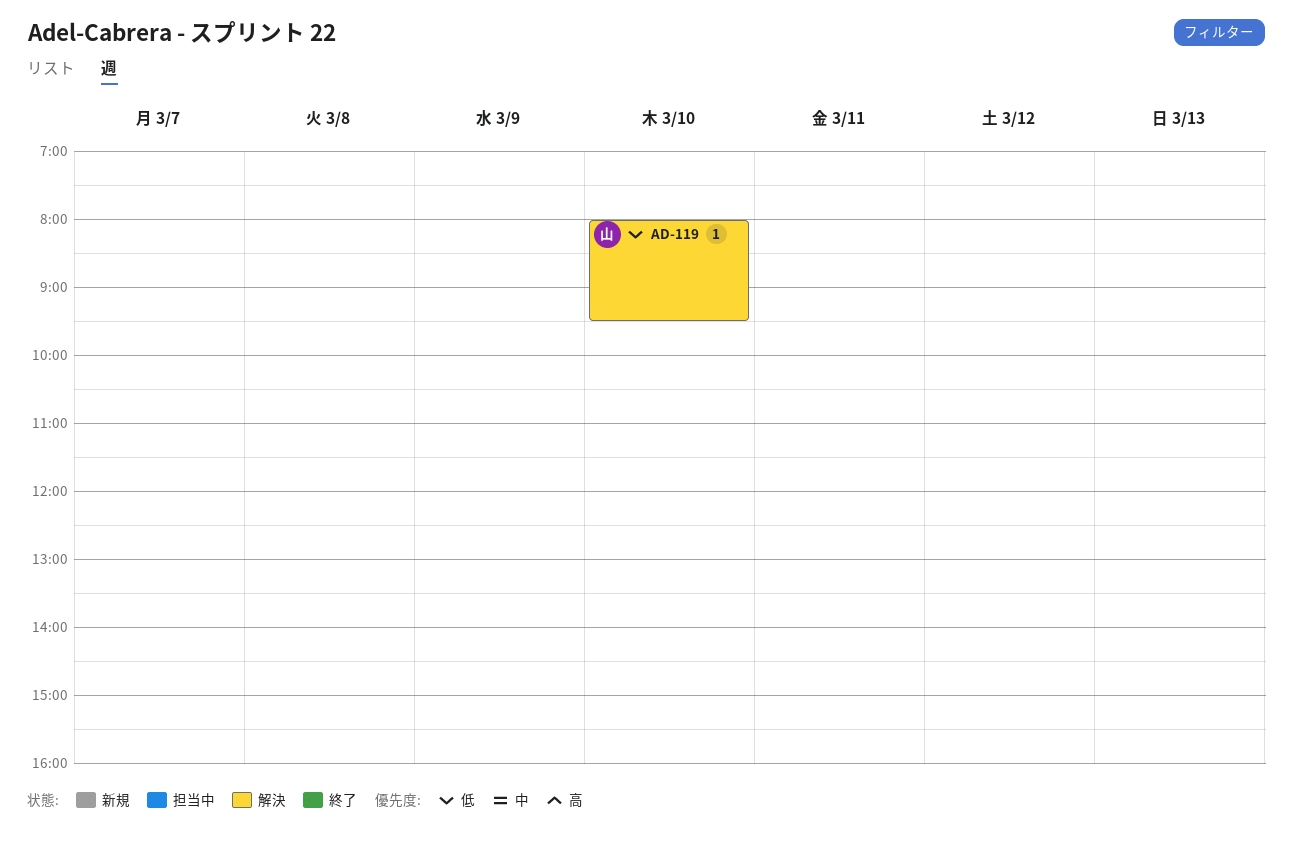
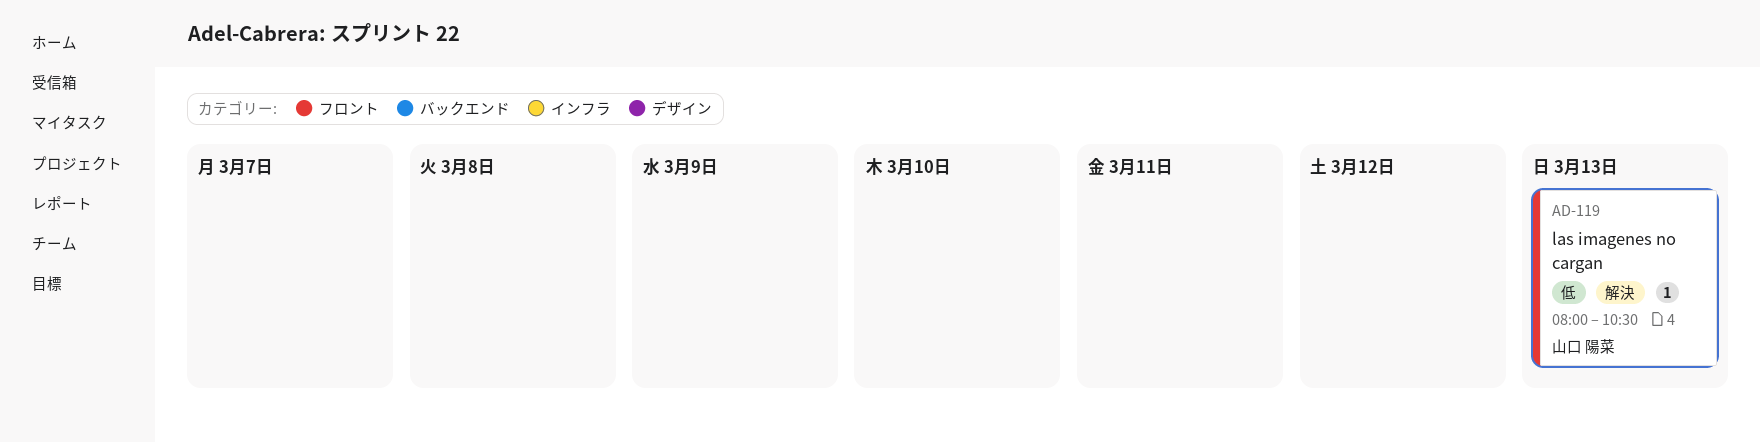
AD-119, day: Mar 10 -> Mar 13
AD-119, ends: 09:30 -> 10:30

